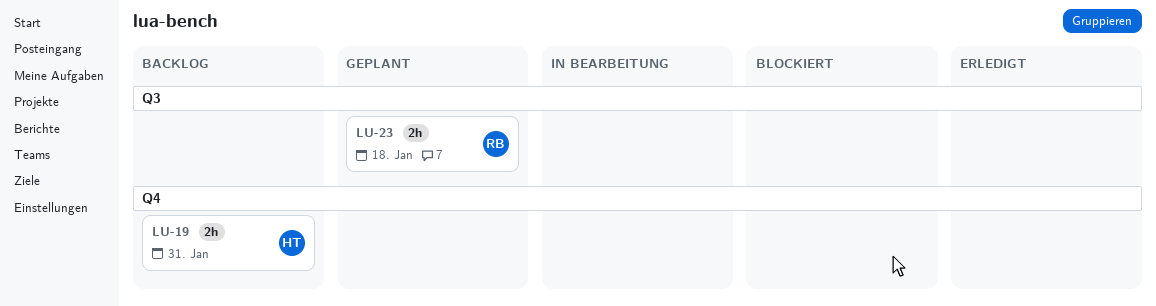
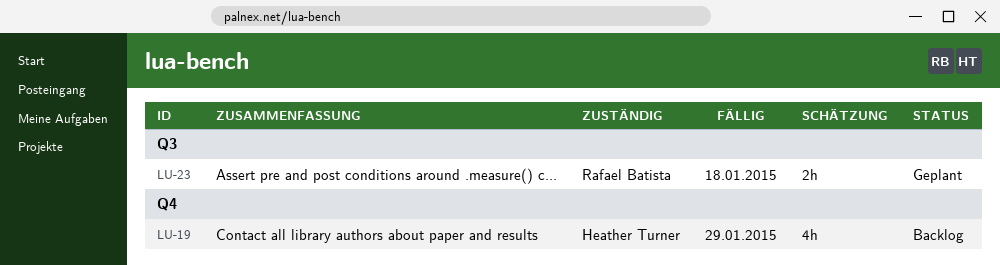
LU-19, estimate: 2h -> 4h
LU-19, due: Jan 31 -> Jan 29

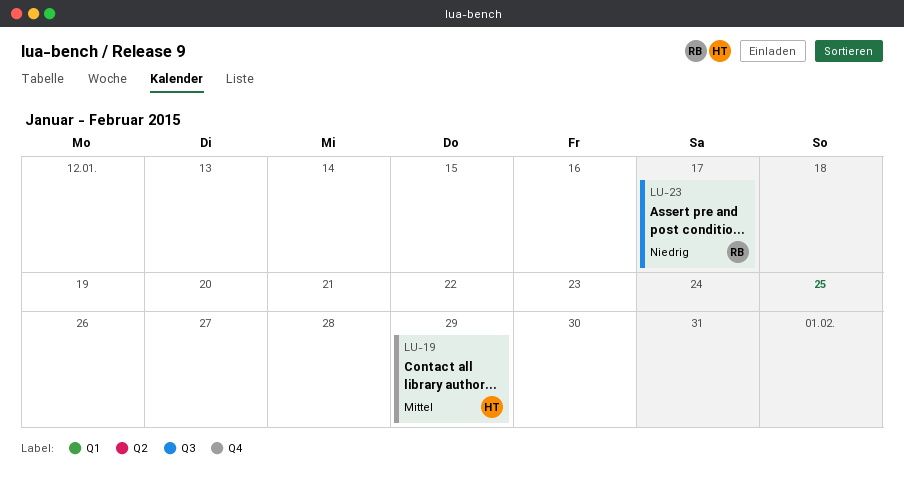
LU-23, due: Jan 18 -> Jan 17

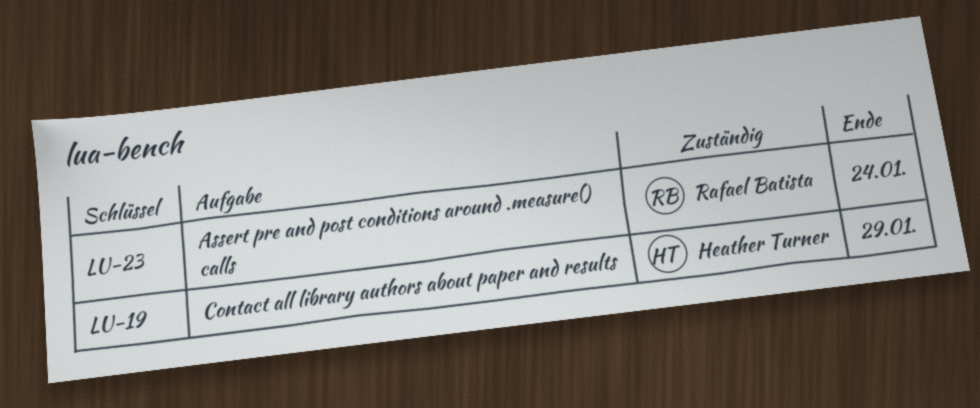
LU-23, due: Jan 17 -> Jan 24

